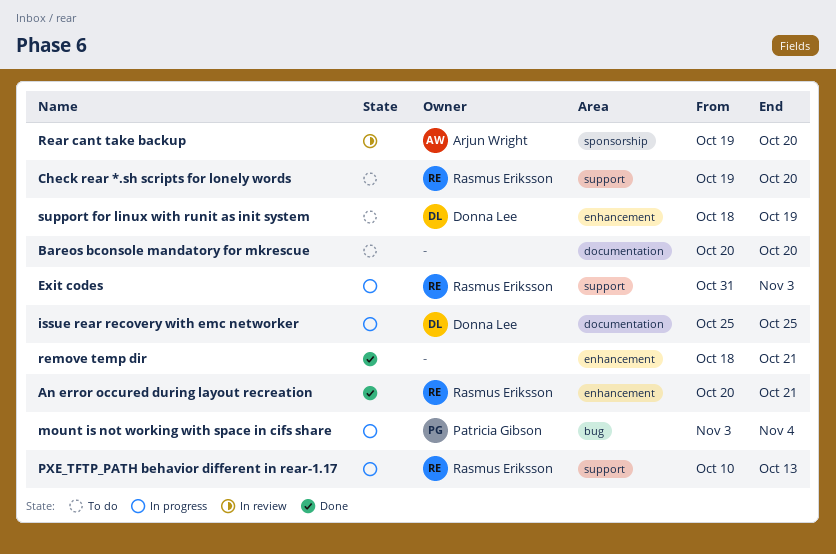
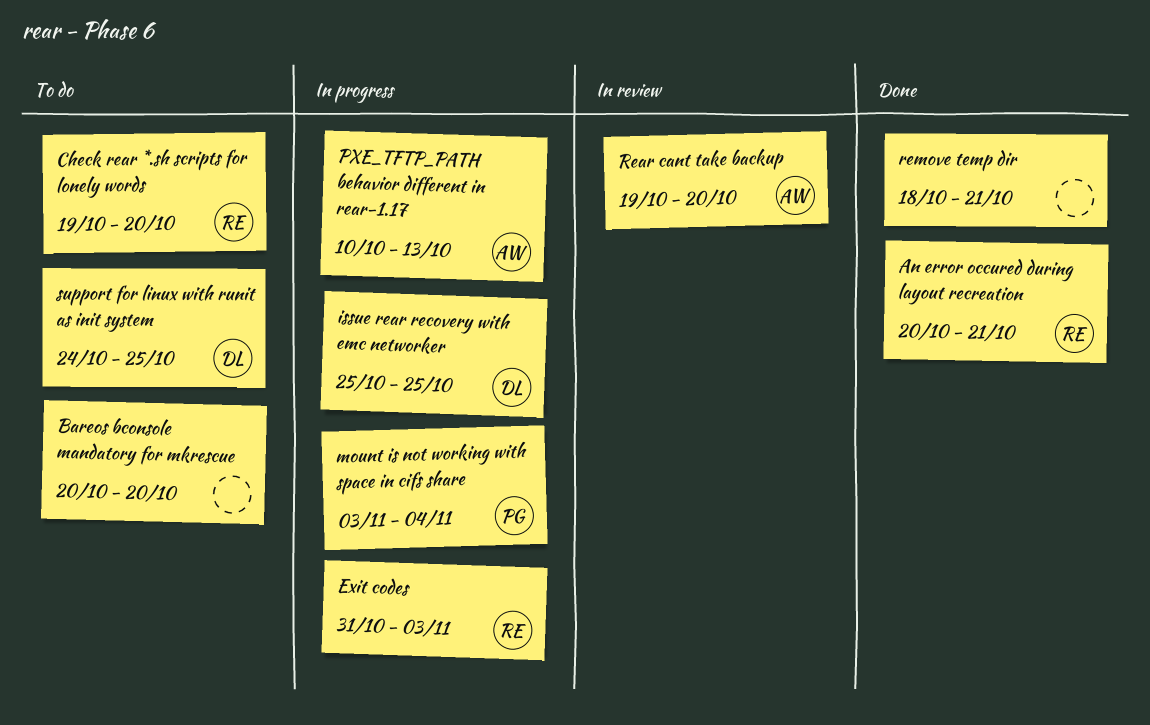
PXE_TFTP_PATH behavior different in rear-1.17, owner: Rasmus Eriksson -> Arjun Wright
support for linux with runit as init system, start: Oct 18 -> Oct 24
support for linux with runit as init system, due: Oct 19 -> Oct 25

